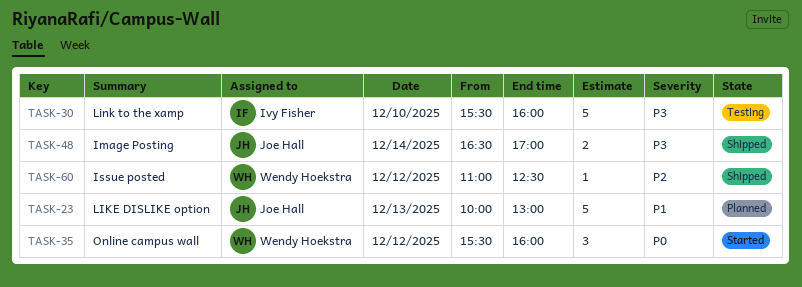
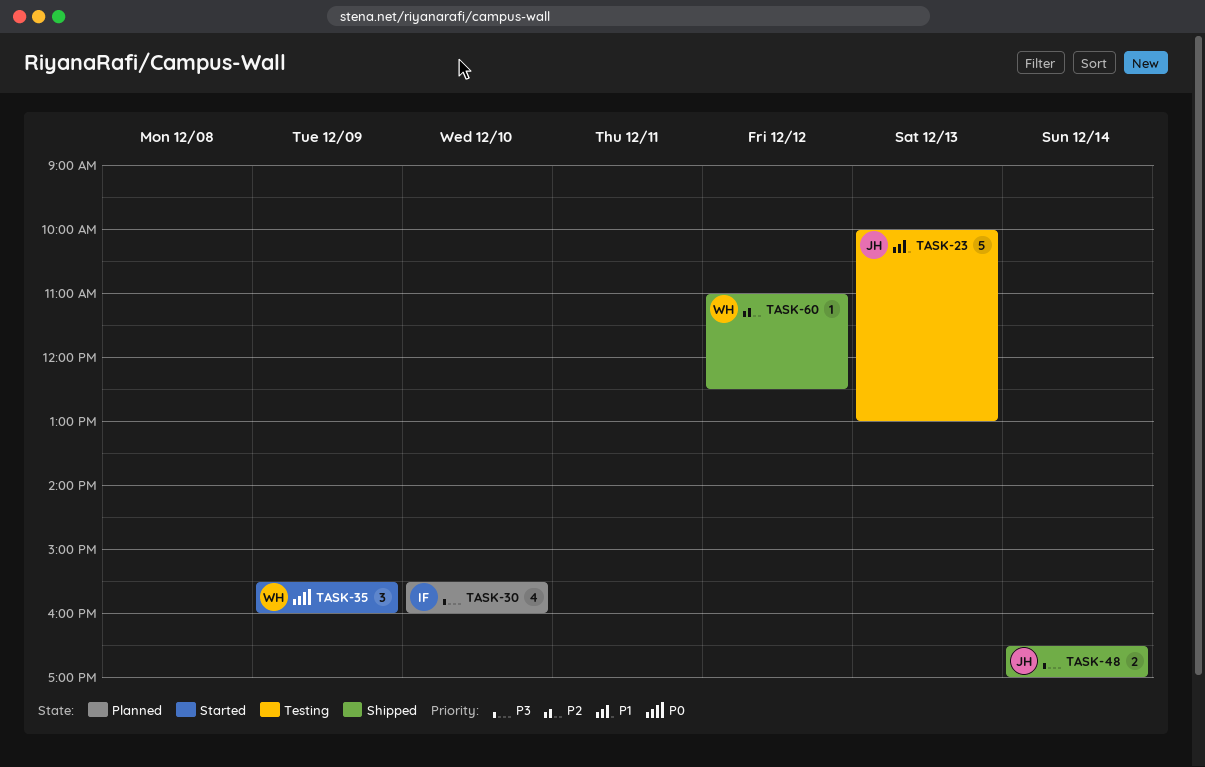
TASK-23, status: Planned -> Testing
TASK-30, status: Testing -> Planned
TASK-30, estimate: 5 -> 4
TASK-35, day: Dec 12 -> Dec 9

